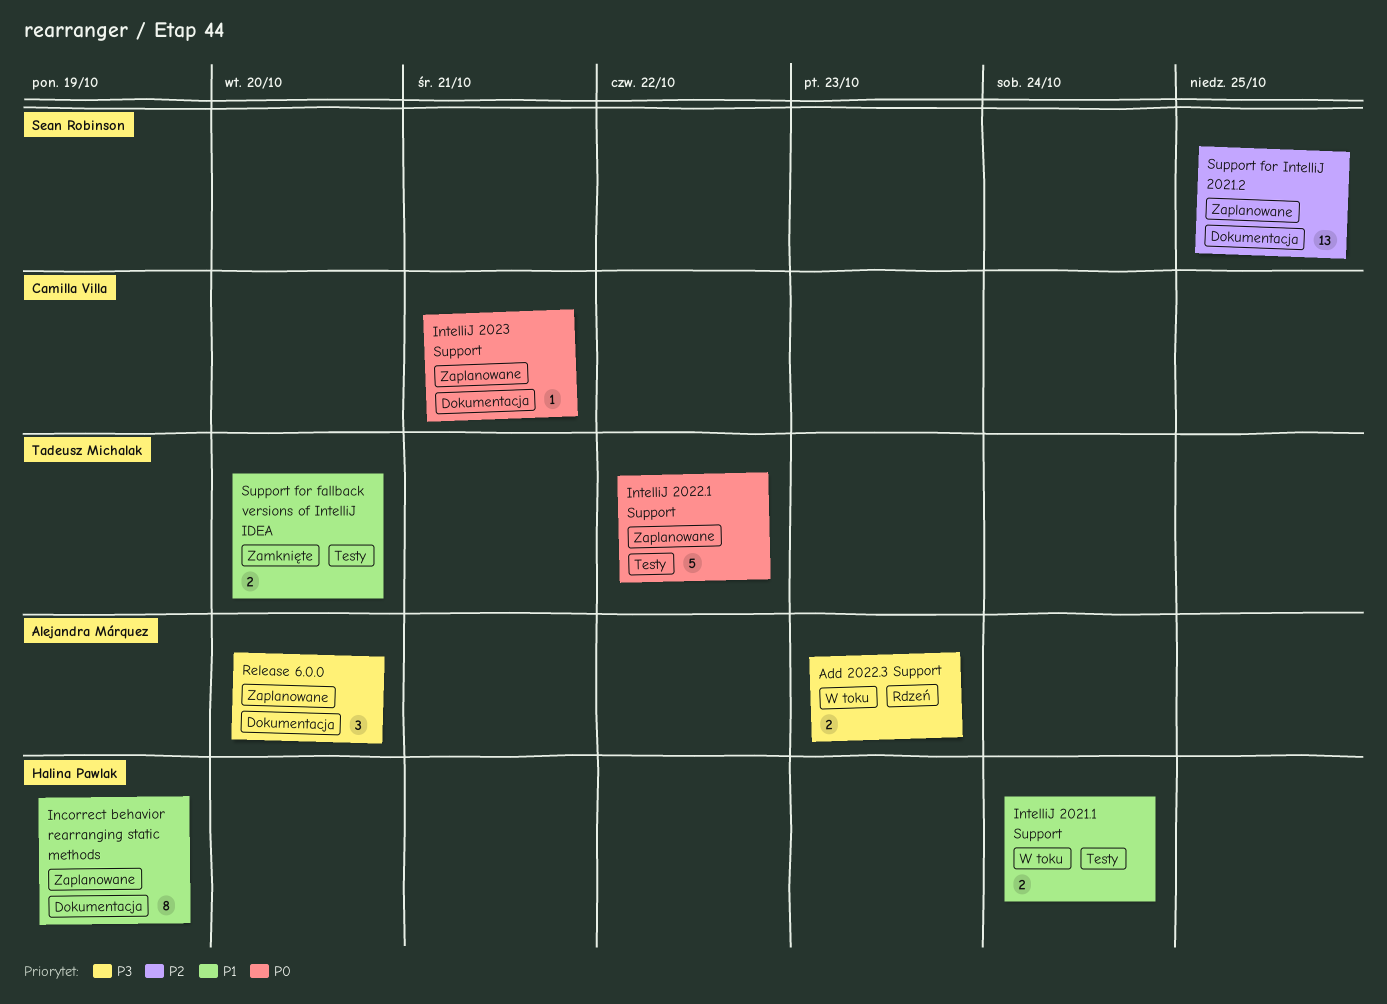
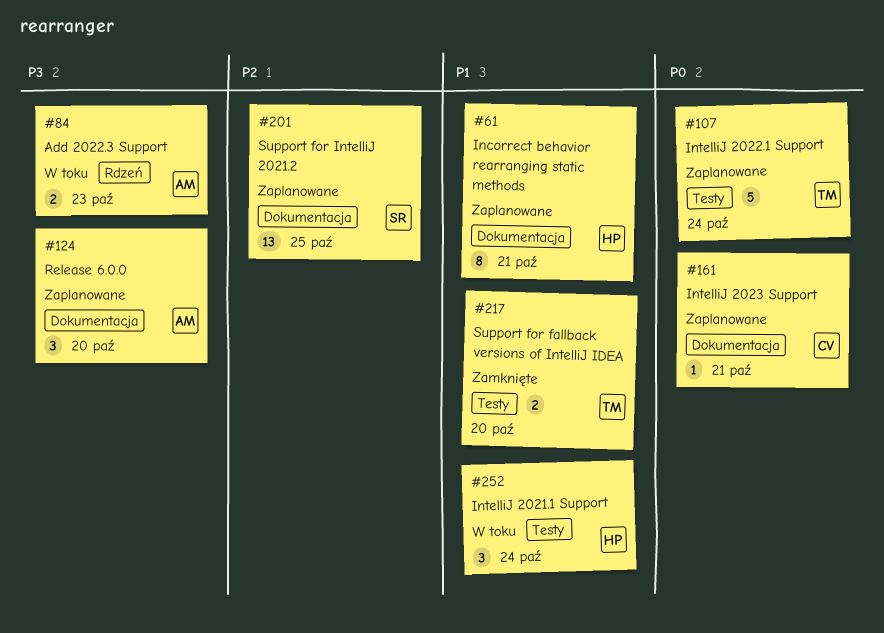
Incorrect behavior rearranging static methods, due: Oct 19 -> Oct 21
IntelliJ 2021.1 Support, estimate: 2 -> 3
IntelliJ 2022.1 Support, due: Oct 22 -> Oct 24

